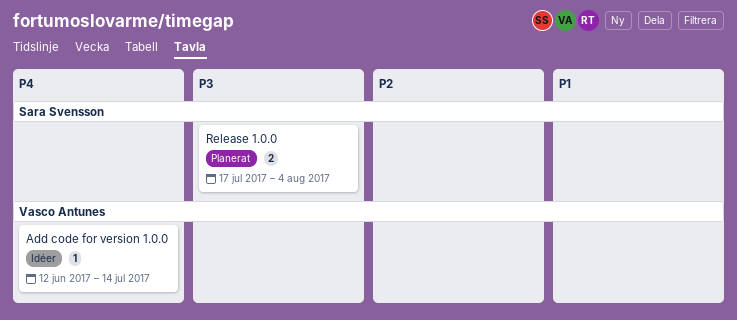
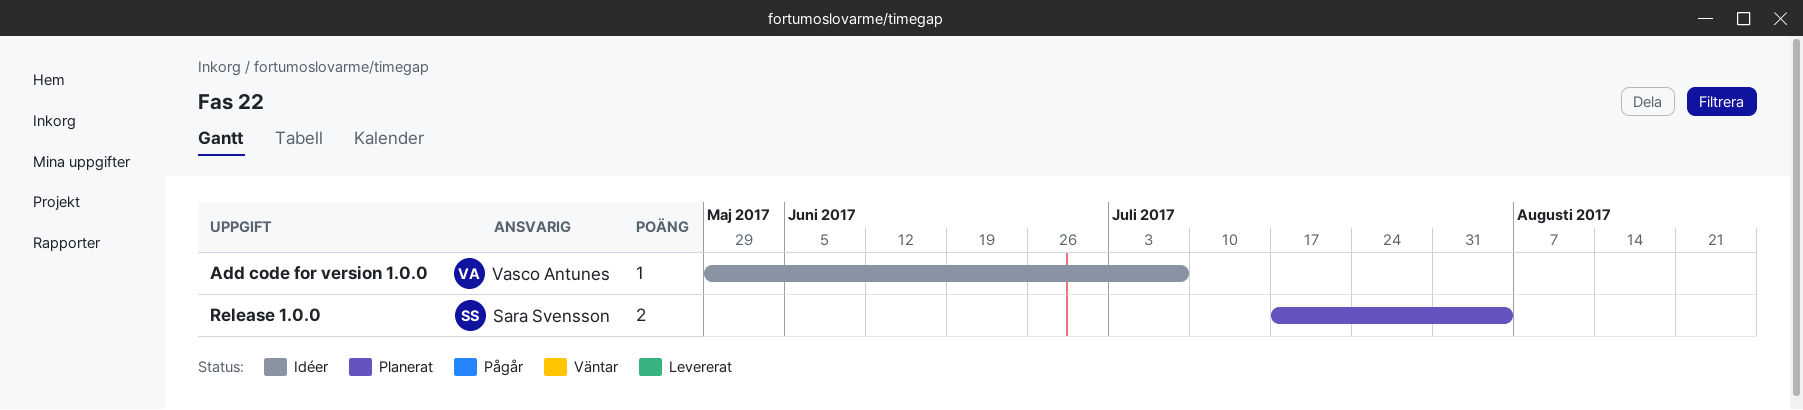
Add code for version 1.0.0, start: Jun 12 -> May 29
Add code for version 1.0.0, due: Jul 14 -> Jul 7

